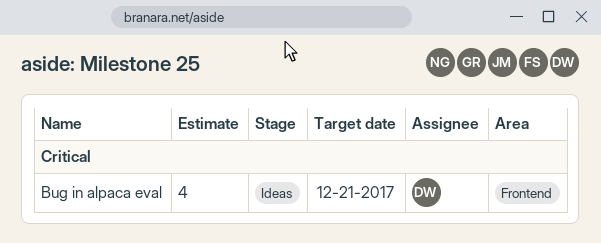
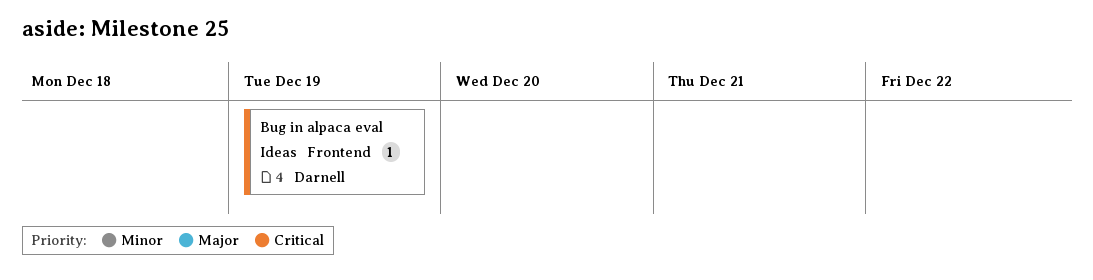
Bug in alpaca eval, estimate: 4 -> 1
Bug in alpaca eval, due: Dec 21 -> Dec 19

